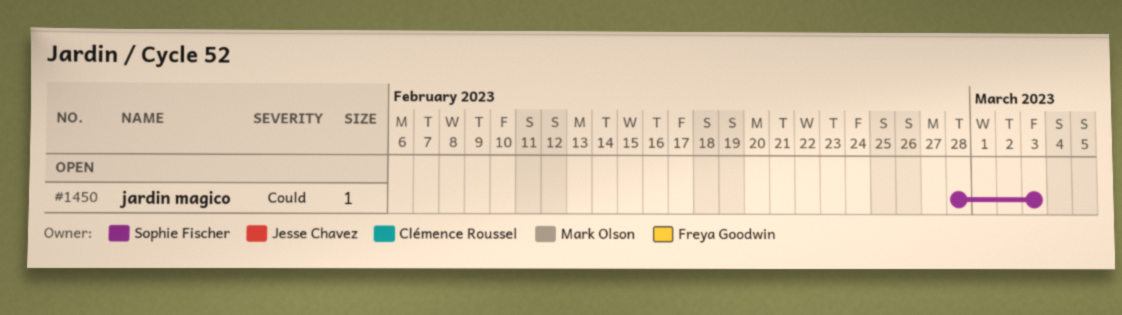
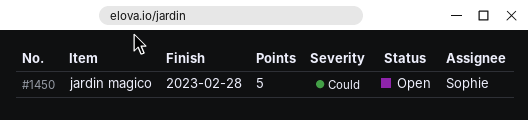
#1450, estimate: 1 -> 5
#1450, due: Mar 3 -> Feb 28

